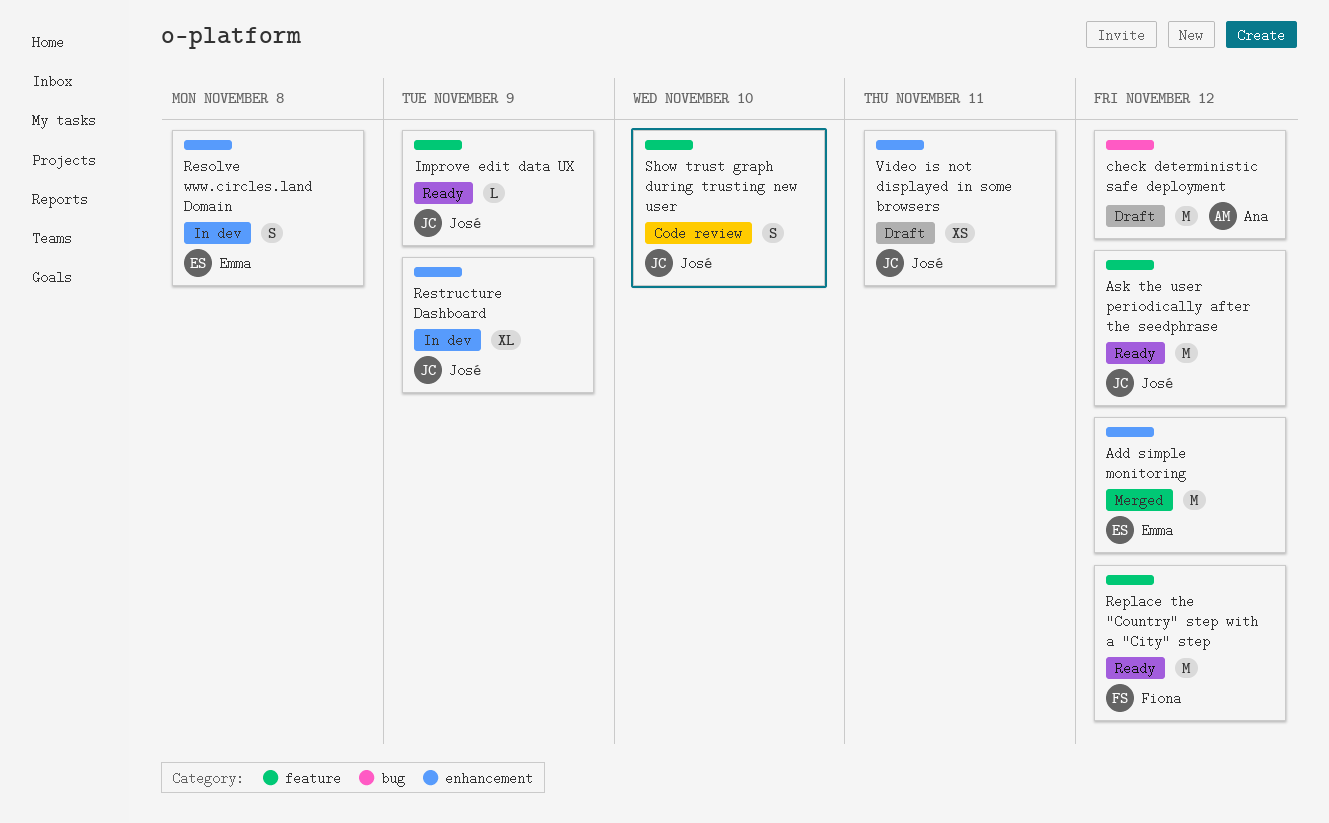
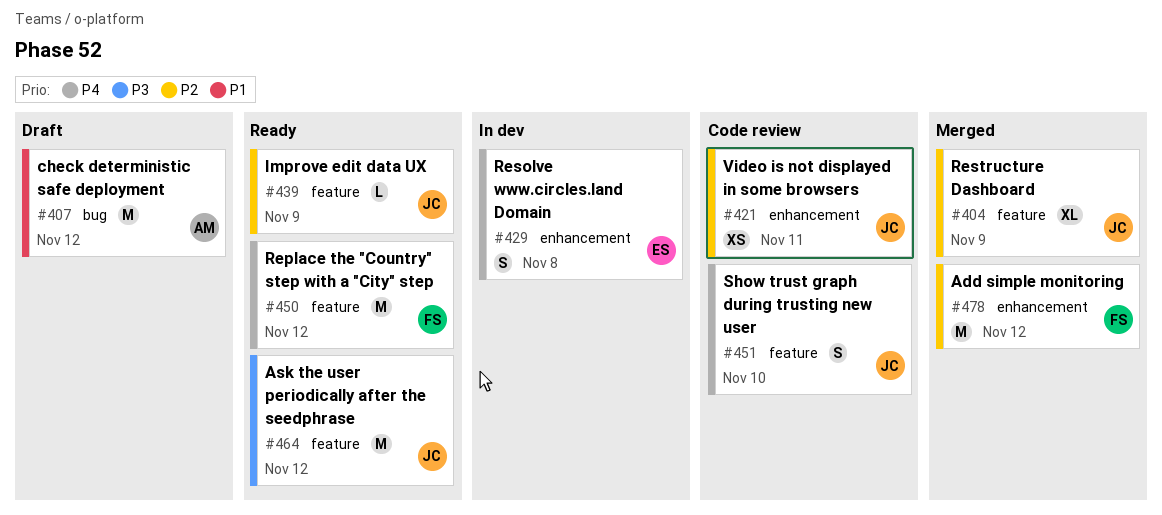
Add simple monitoring, owner: Emma -> Fiona
Restructure Dashboard, status: In dev -> Merged
Restructure Dashboard, label: enhancement -> feature
Video is not displayed in some browsers, status: Draft -> Code review

